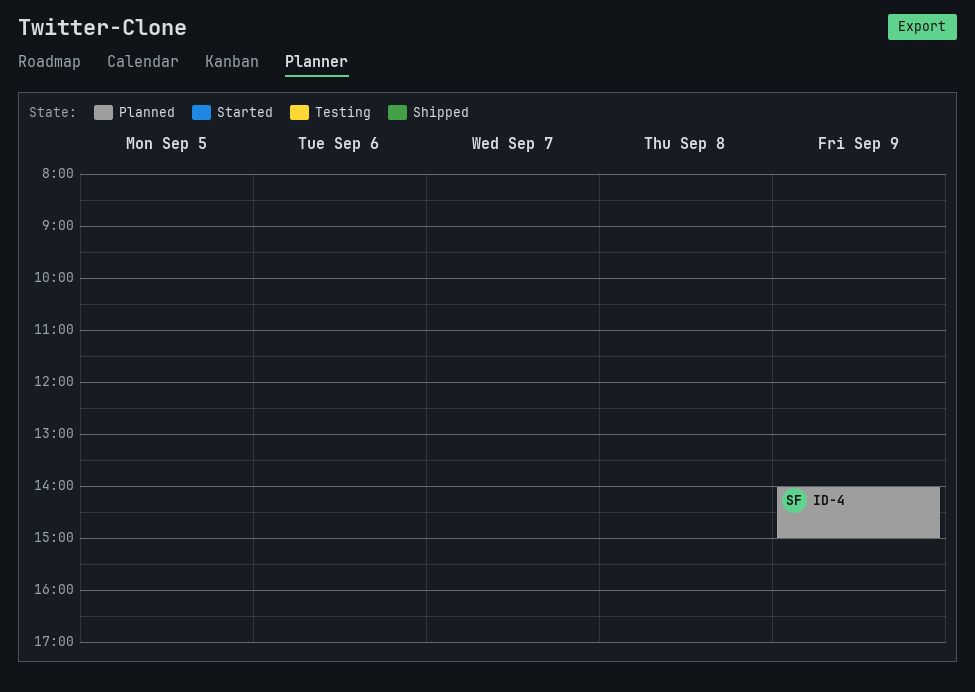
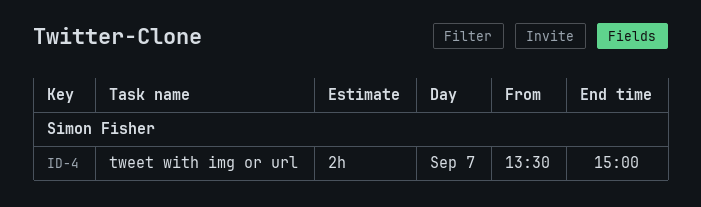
ID-4, day: Sep 9 -> Sep 7
ID-4, begins: 14:00 -> 13:30

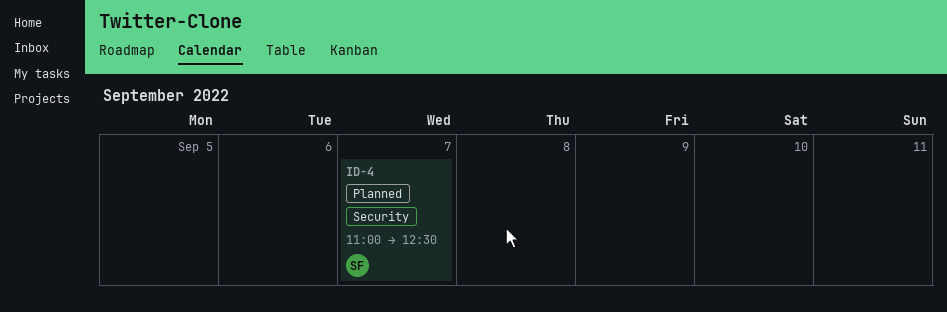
ID-4, begins: 13:30 -> 11:00
ID-4, ends: 15:00 -> 12:30

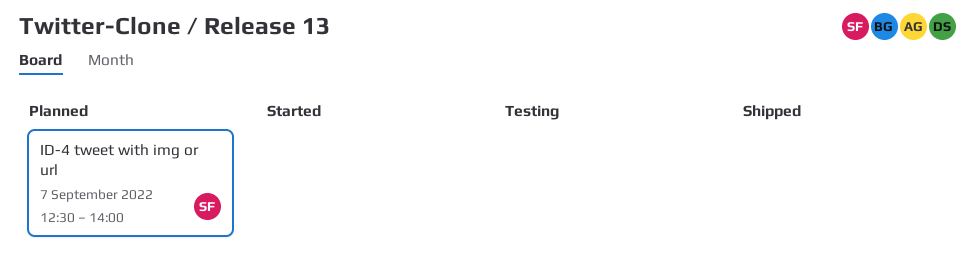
ID-4, begins: 11:00 -> 12:30
ID-4, ends: 12:30 -> 14:00

